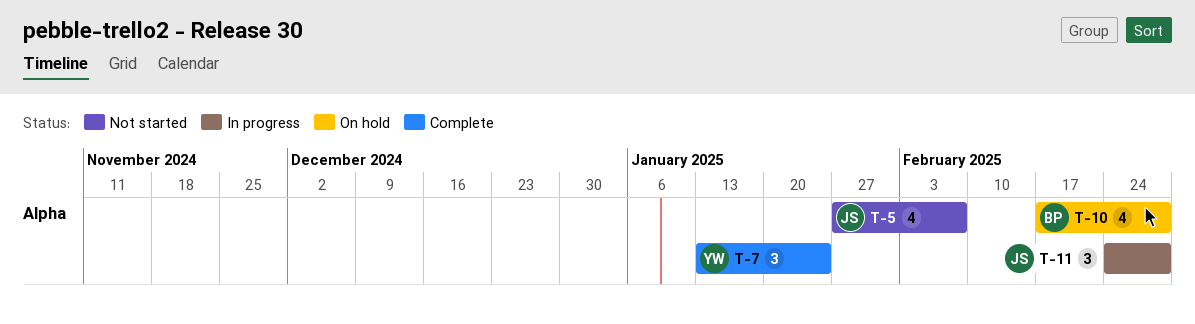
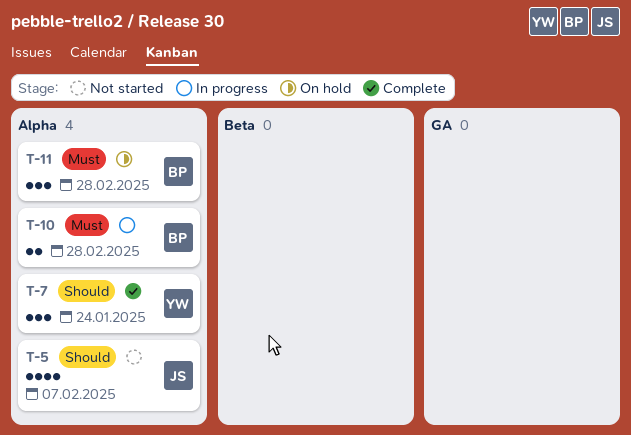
T-10, status: On hold -> In progress
T-10, estimate: 4 -> 2
T-11, status: In progress -> On hold
T-11, owner: JS -> BP

